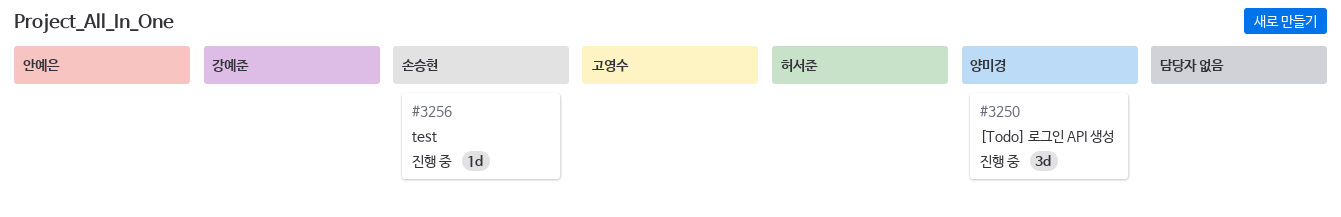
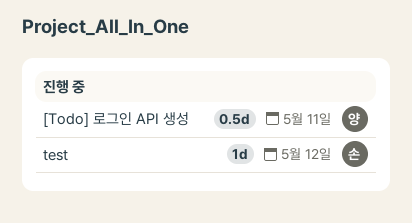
[Todo] 로그인 API 생성, estimate: 3d -> 0.5d

